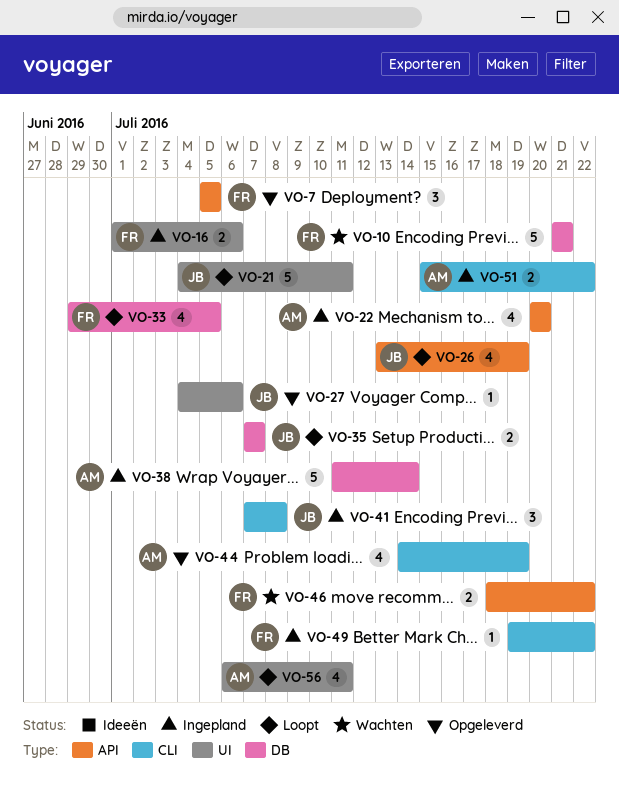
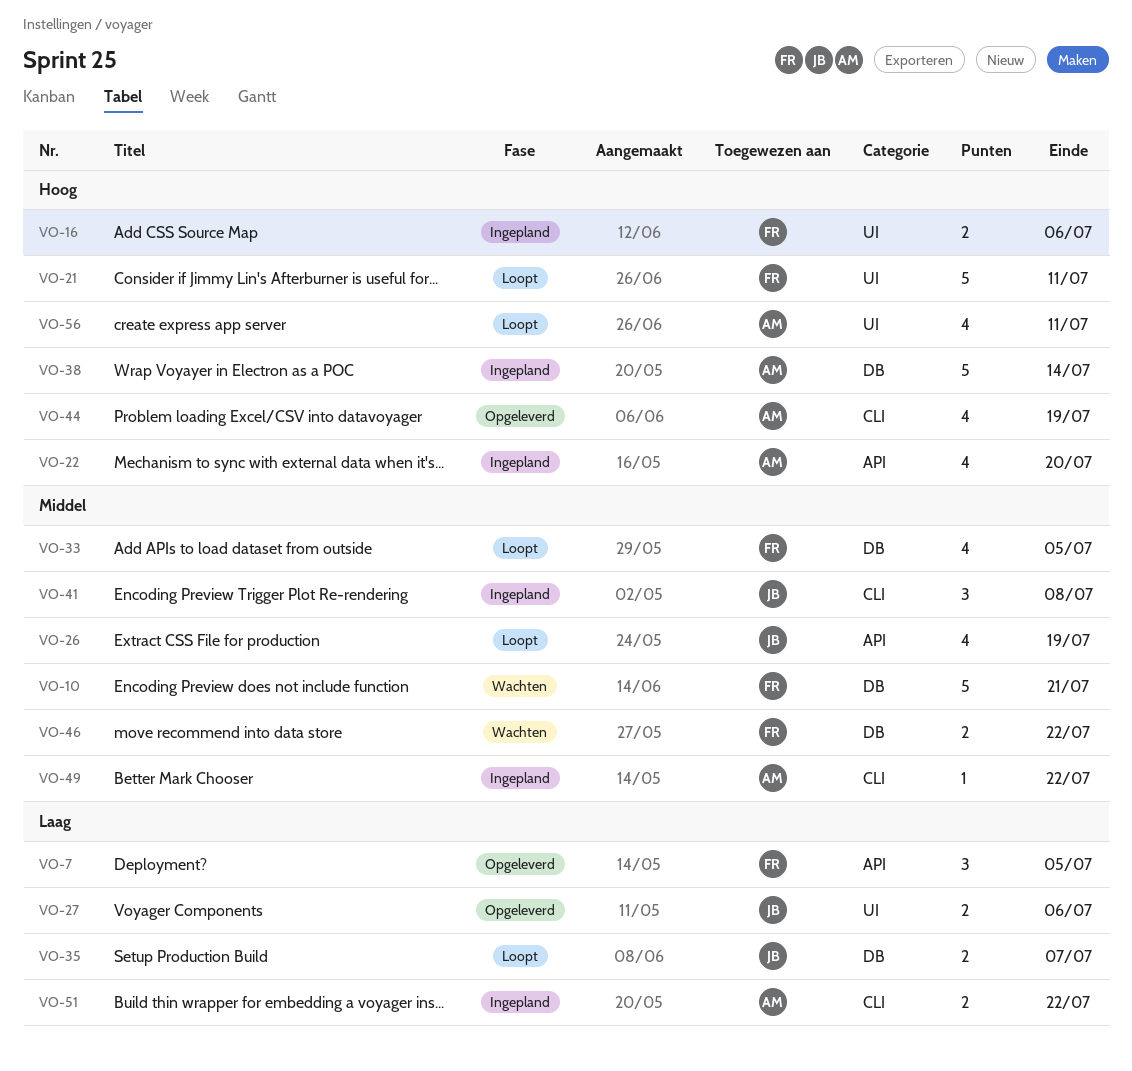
VO-21, owner: JB -> FR
VO-27, estimate: 1 -> 2
VO-46, label: API -> DB
VO-49, owner: FR -> AM

